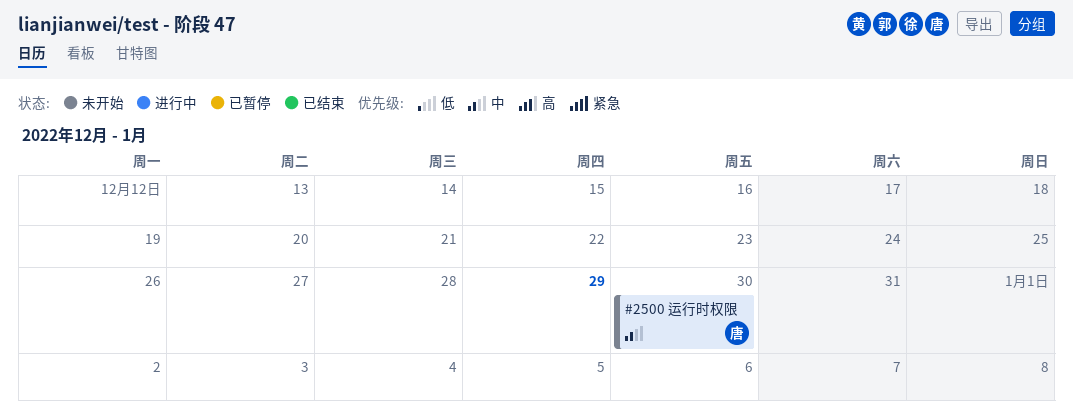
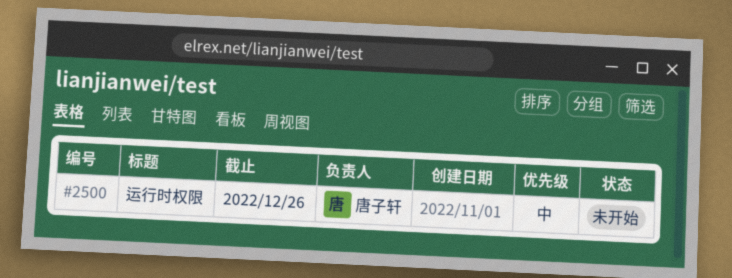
#2500, due: Dec 30 -> Dec 26

